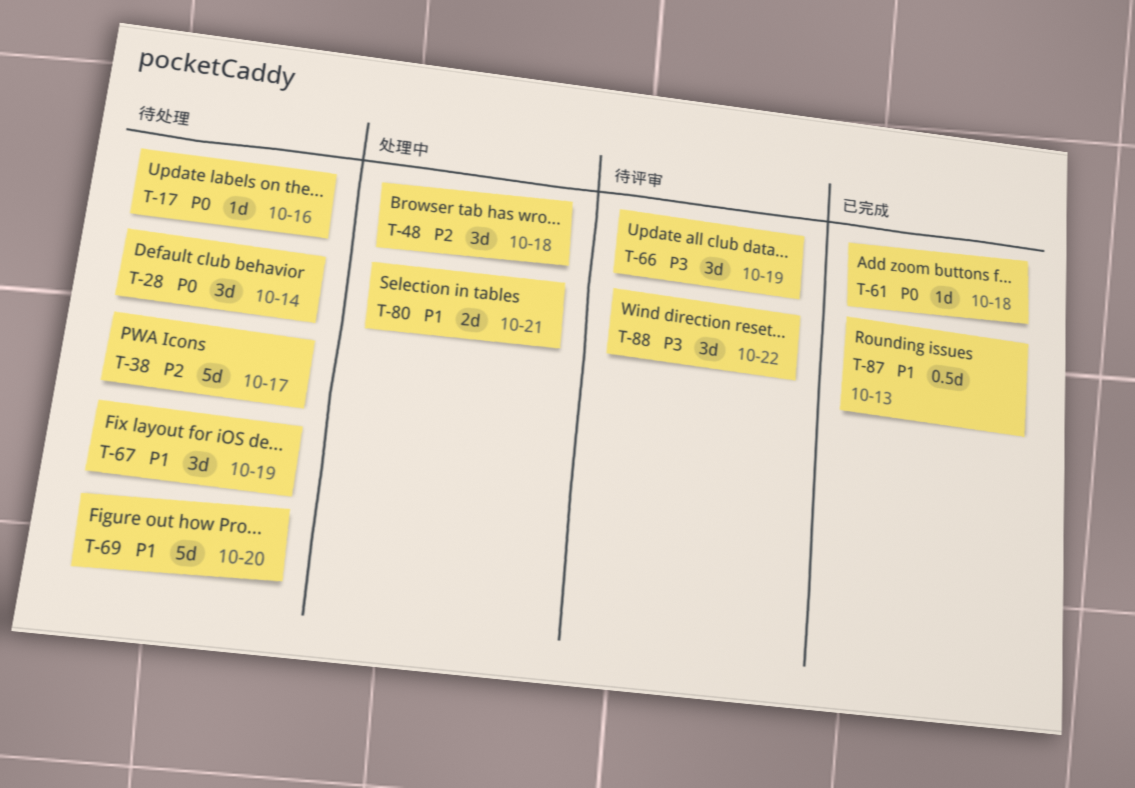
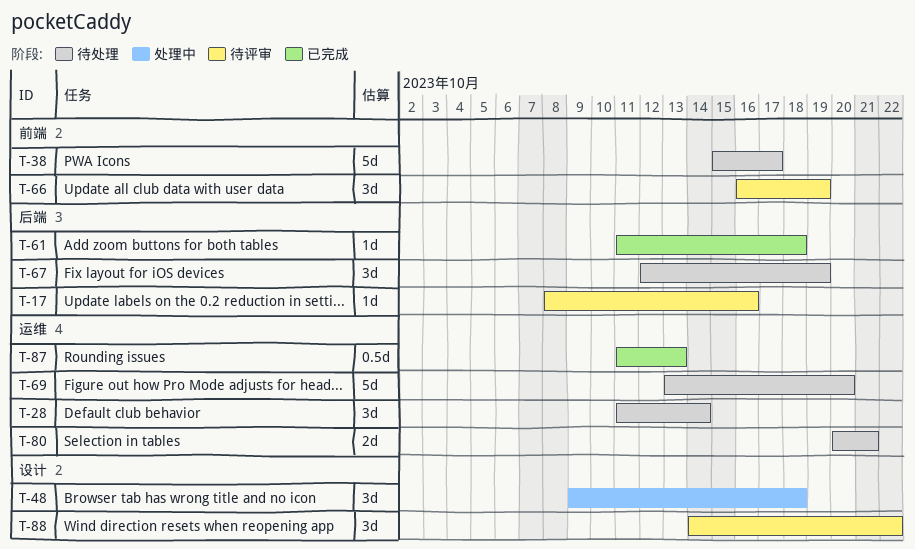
T-17, status: 待处理 -> 待评审
T-80, status: 处理中 -> 待处理

